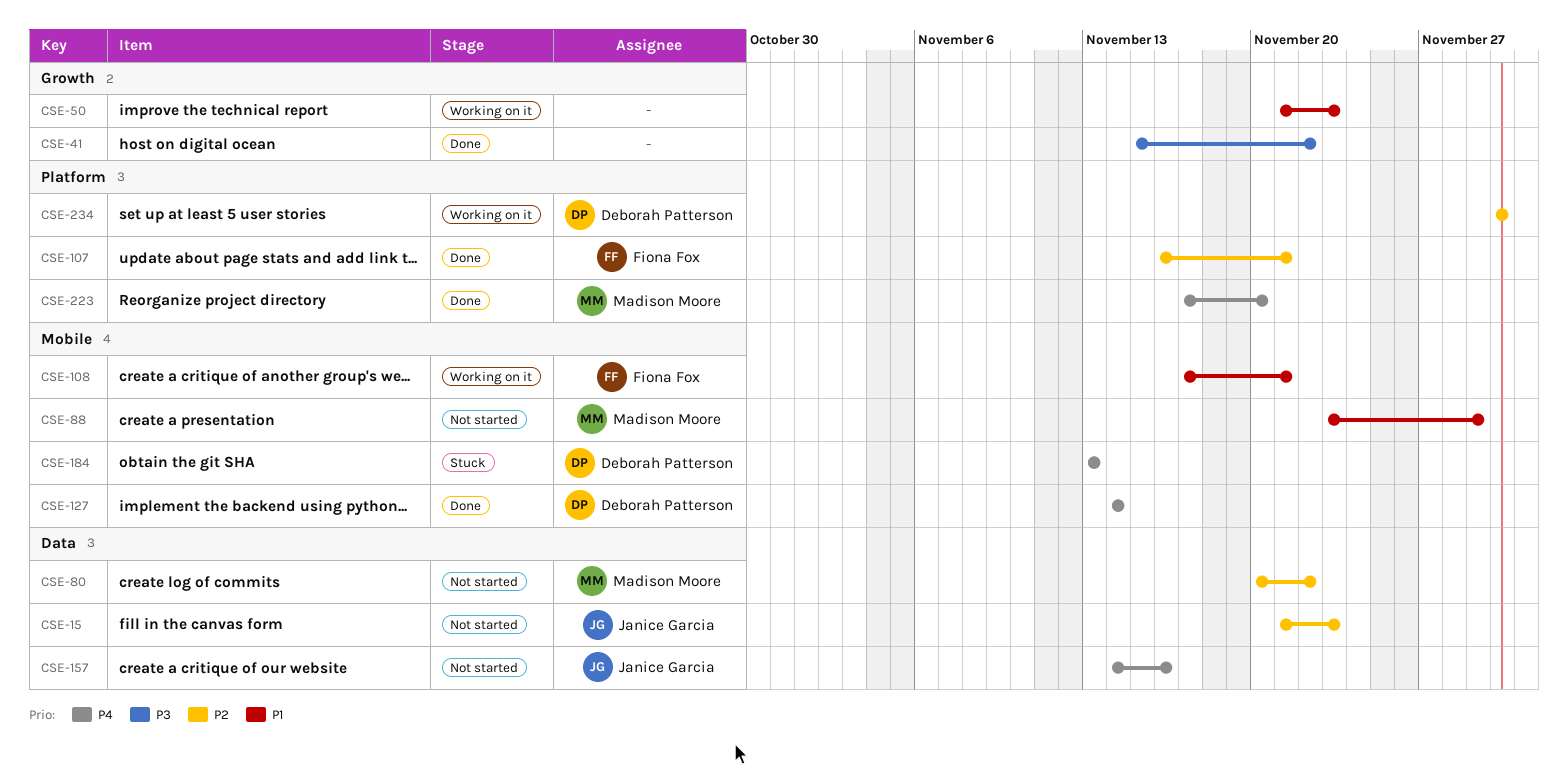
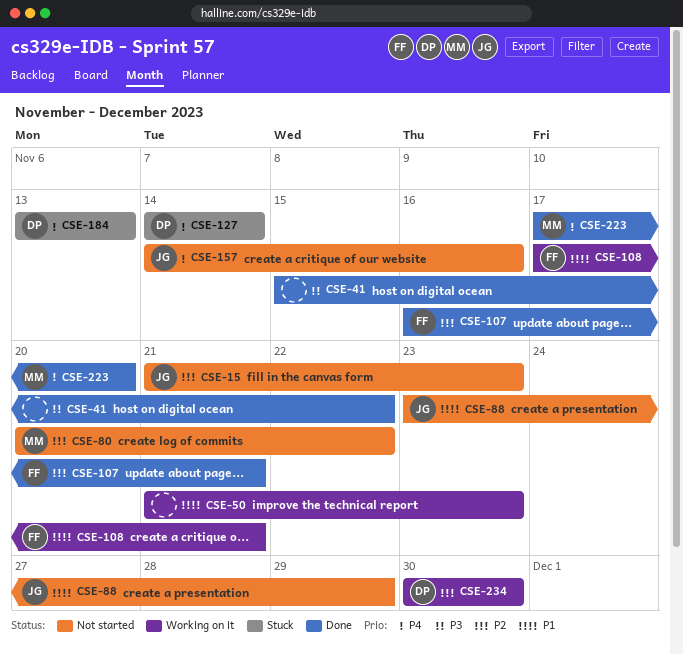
CSE-88, owner: Madison Moore -> Janice Garcia
CSE-127, status: Done -> Stuck

